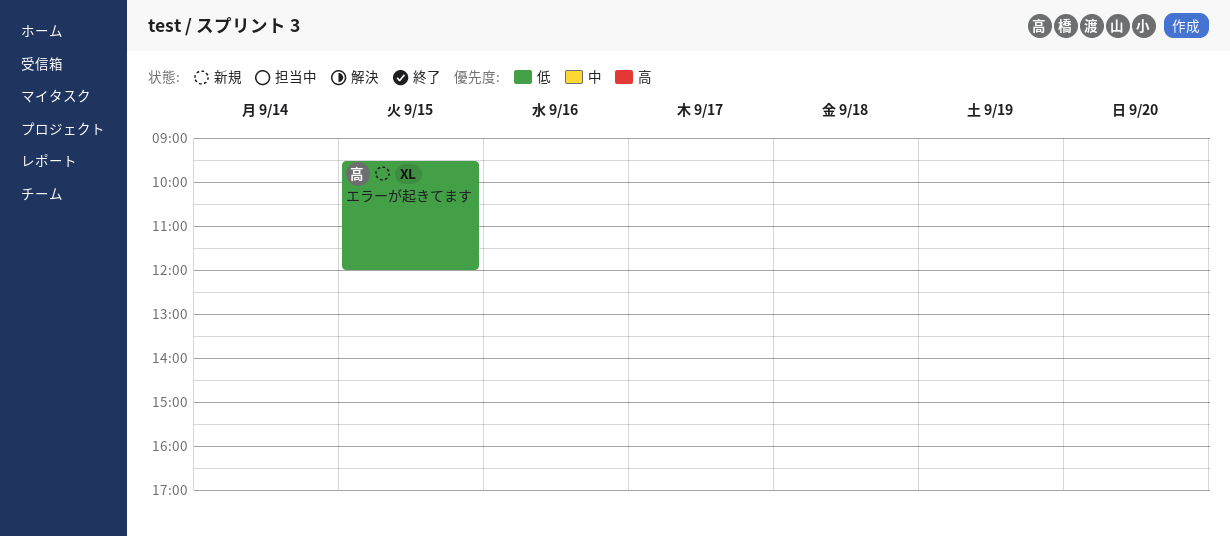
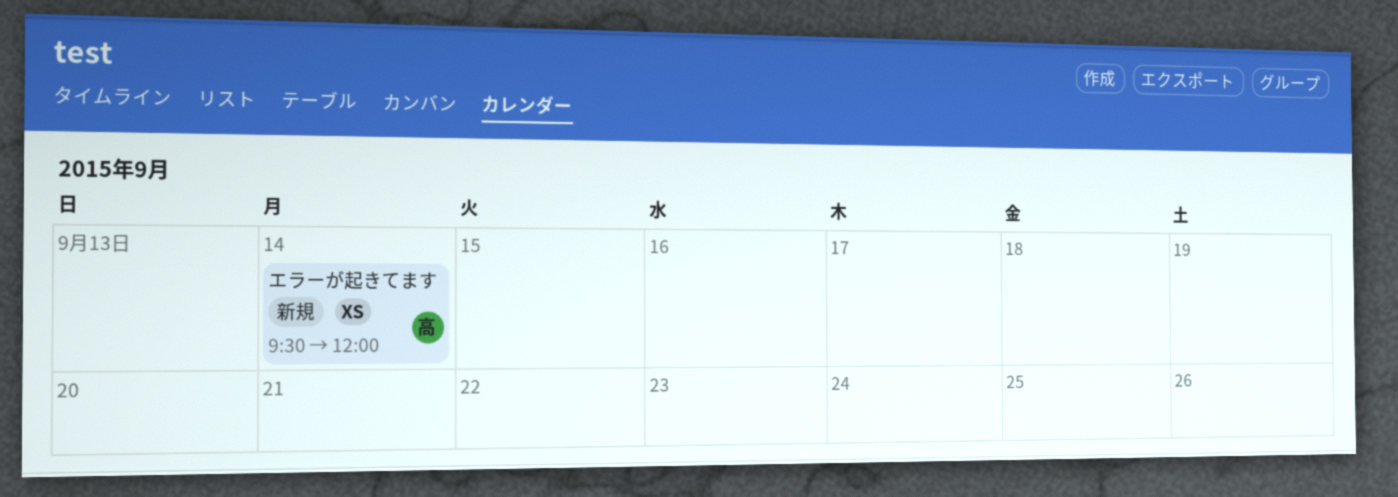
エラーが起きてます, estimate: XL -> XS
エラーが起きてます, day: Sep 15 -> Sep 14

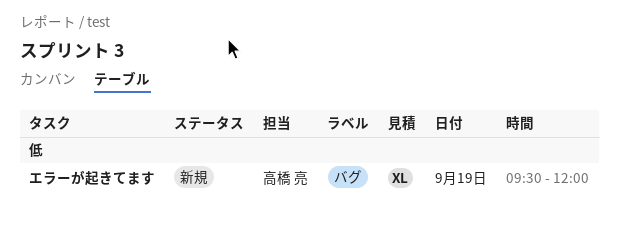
エラーが起きてます, estimate: XS -> XL
エラーが起きてます, day: Sep 14 -> Sep 19

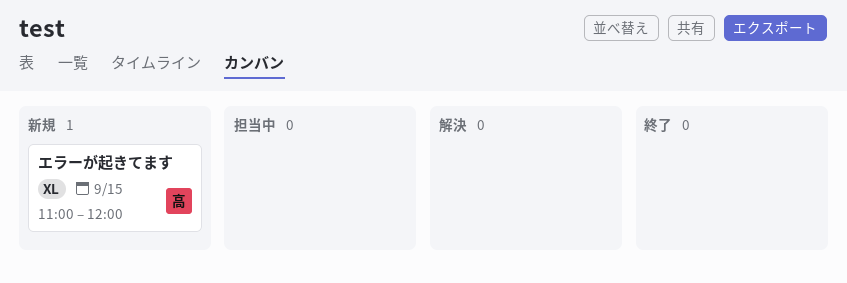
エラーが起きてます, day: Sep 19 -> Sep 15
エラーが起きてます, begins: 09:30 -> 11:00

